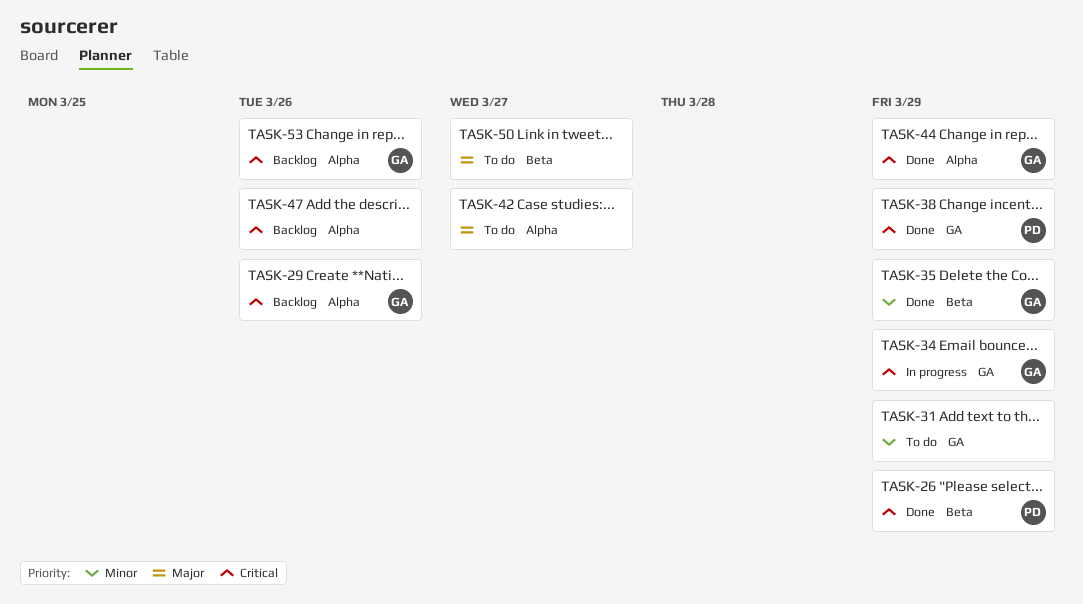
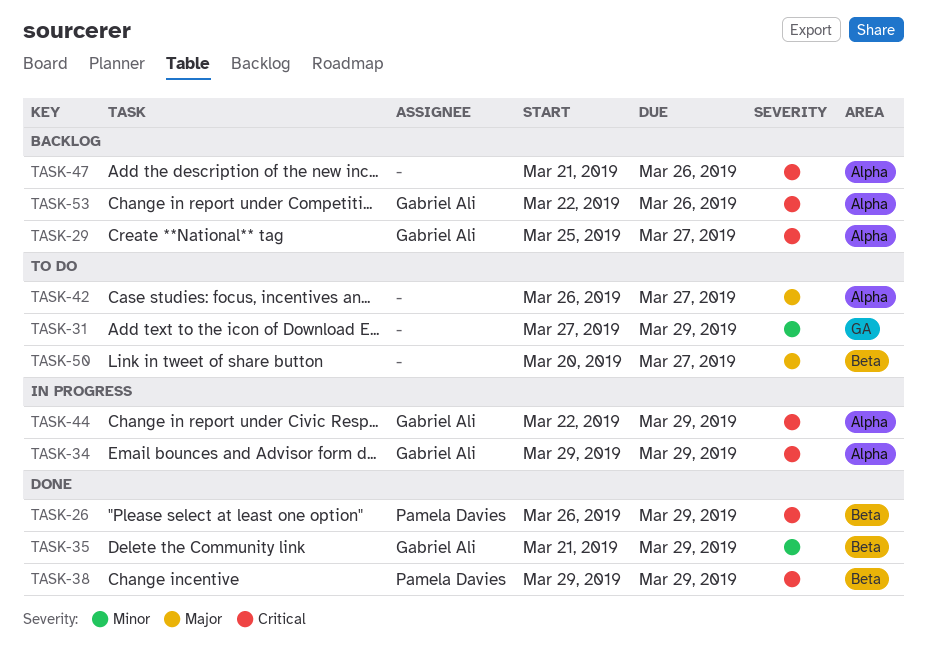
TASK-29, due: Mar 26 -> Mar 27
TASK-34, label: GA -> Alpha
TASK-38, label: GA -> Beta
TASK-44, status: Done -> In progress

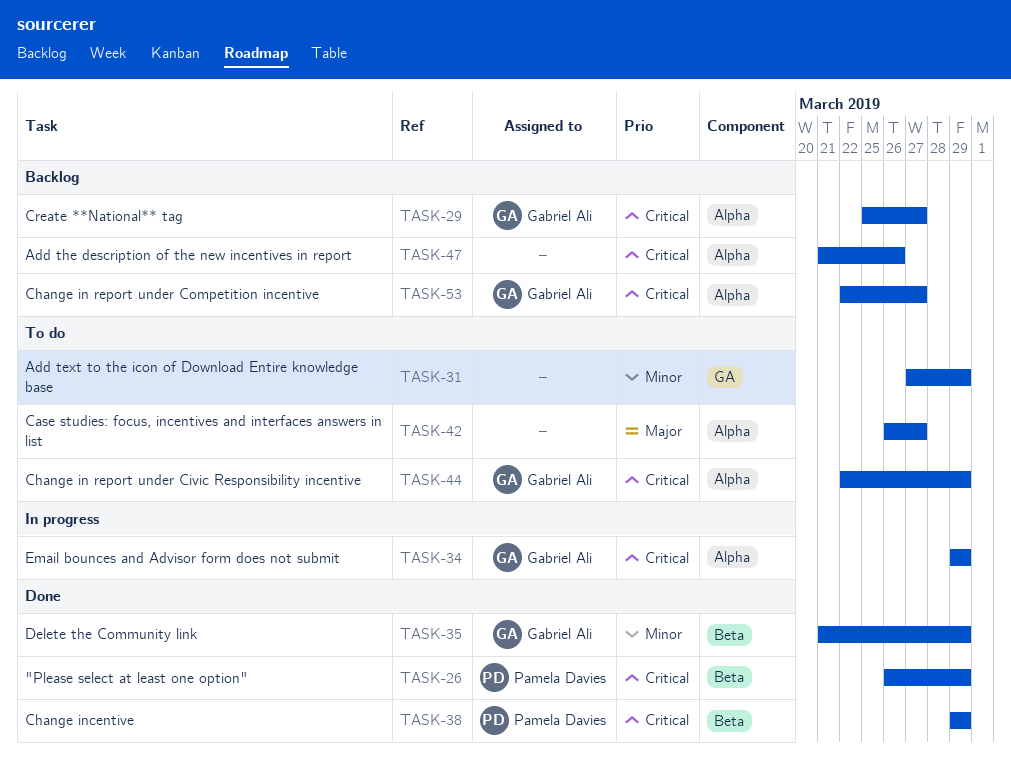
TASK-44, status: In progress -> To do
TASK-50: present -> none
TASK-53, due: Mar 26 -> Mar 27

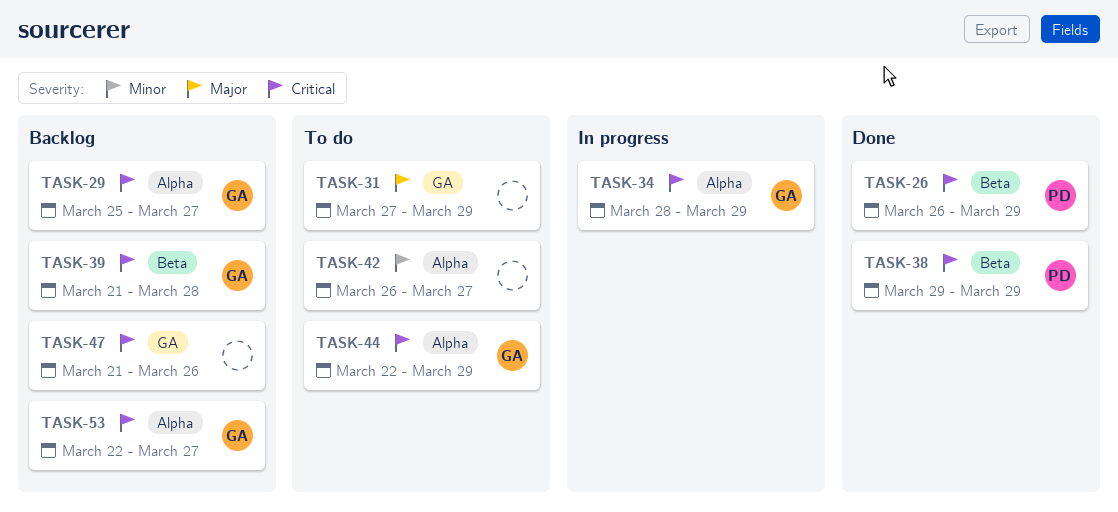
TASK-31, priority: Minor -> Major
TASK-34, start: Mar 29 -> Mar 28
TASK-35: present -> none
TASK-39: none -> present
TASK-42, priority: Major -> Minor
TASK-47, label: Alpha -> GA

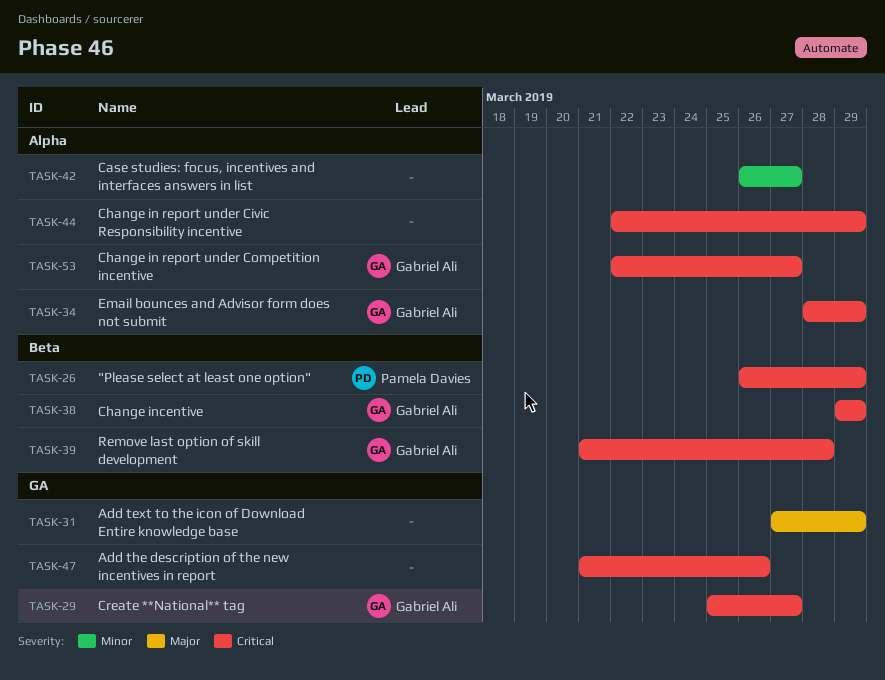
TASK-29, label: Alpha -> GA
TASK-38, owner: Pamela Davies -> Gabriel Ali
TASK-44, owner: Gabriel Ali -> none

